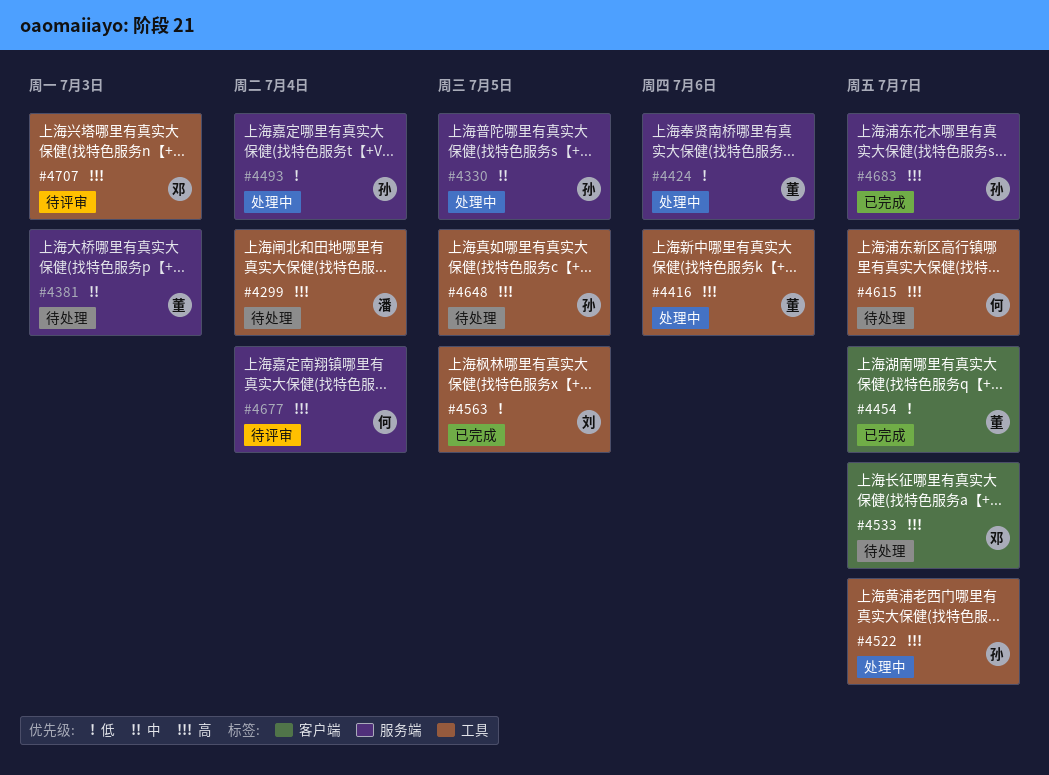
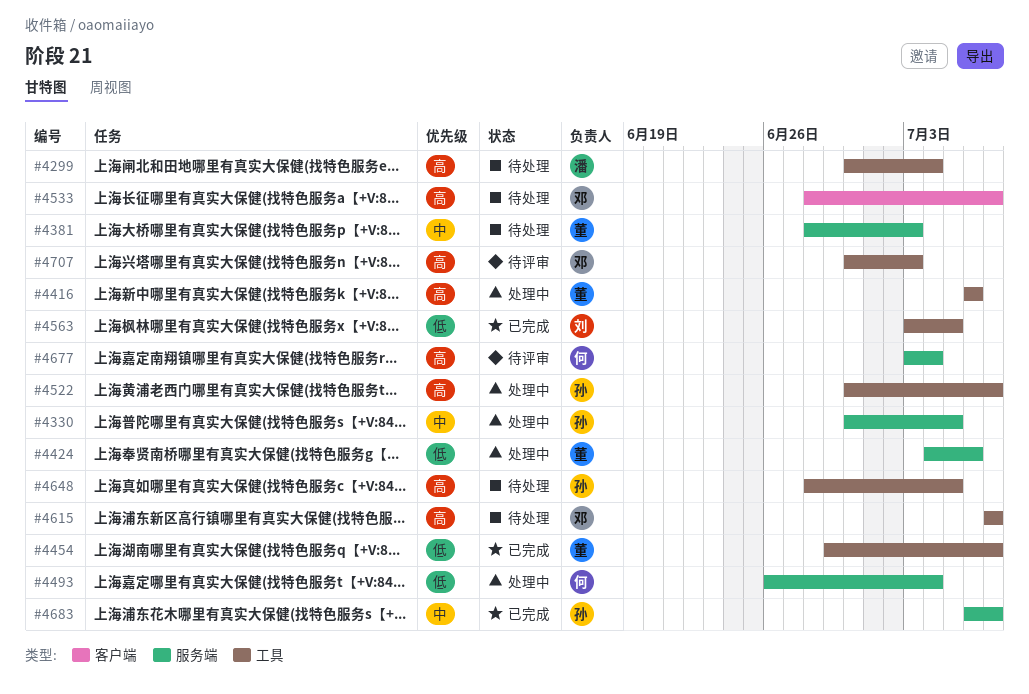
#4454, label: 客户端 -> 工具
#4493, owner: 孙 -> 何
#4615, owner: 何 -> 邓
#4683, priority: 高 -> 中

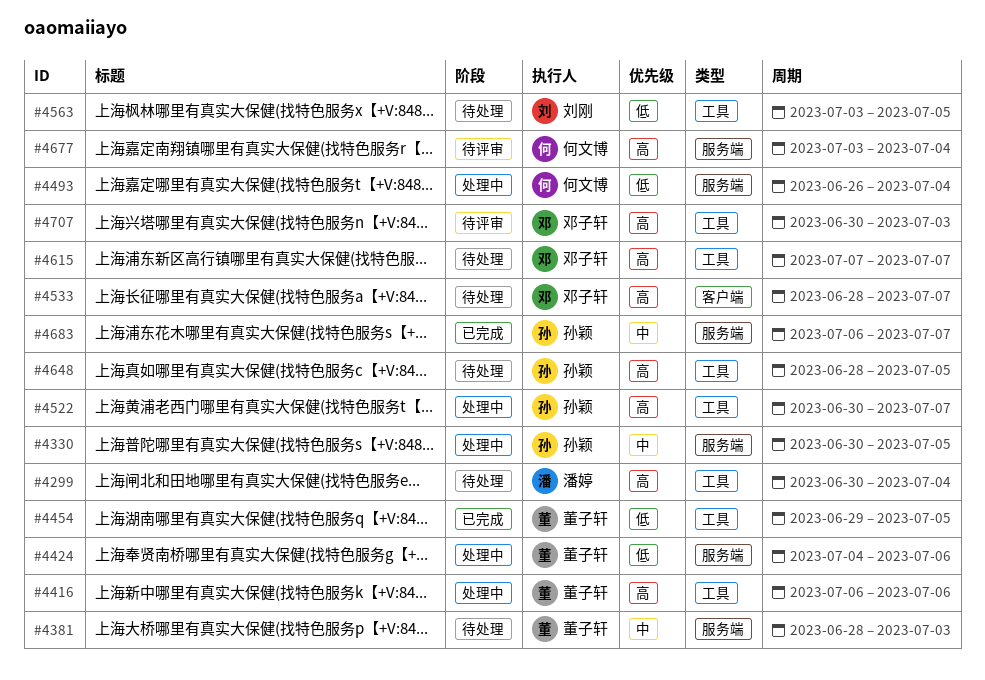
#4454, due: Jul 7 -> Jul 5
#4563, status: 已完成 -> 待处理

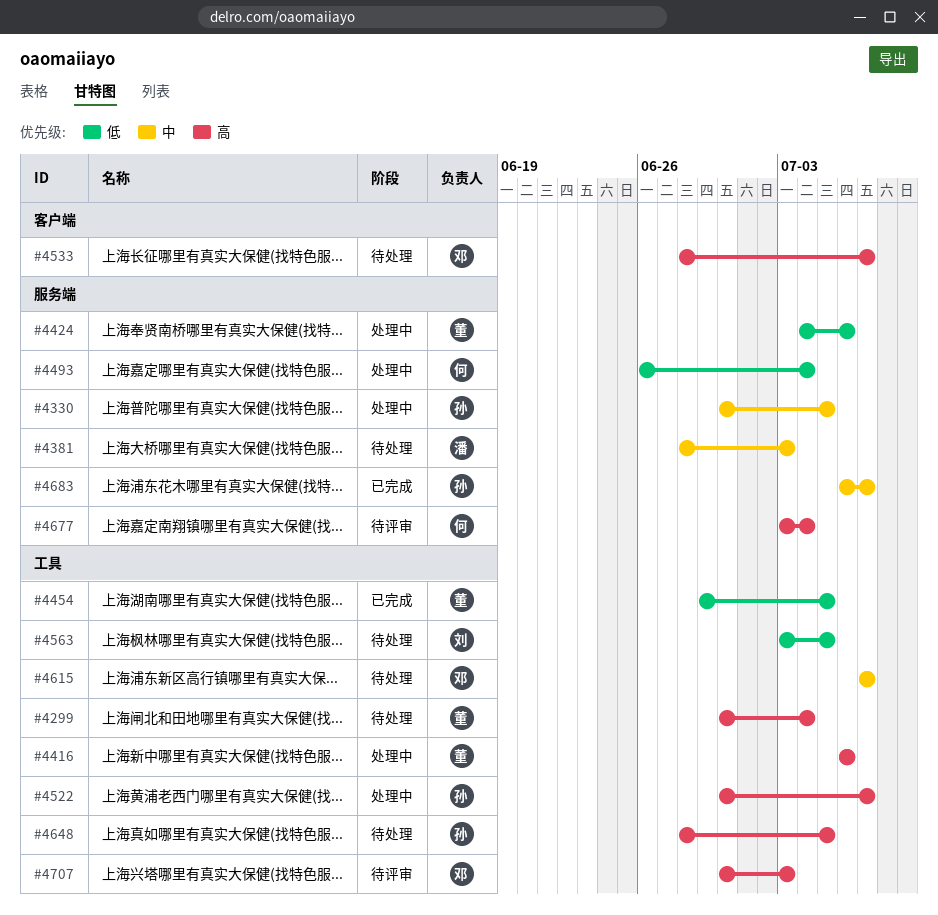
#4299, owner: 潘婷 -> 董子轩
#4381, owner: 董子轩 -> 潘婷
#4615, priority: 高 -> 中

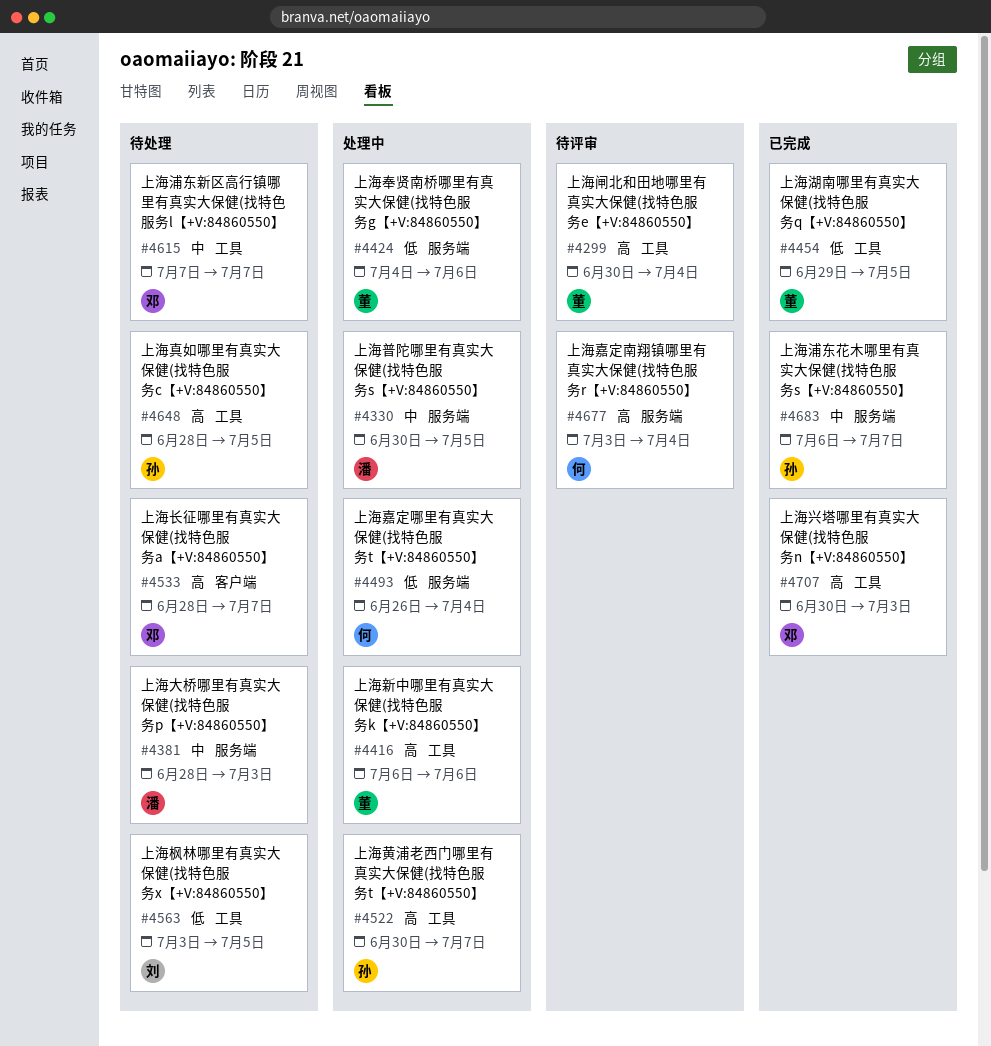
#4299, status: 待处理 -> 待评审
#4330, owner: 孙 -> 潘
#4707, status: 待评审 -> 已完成

